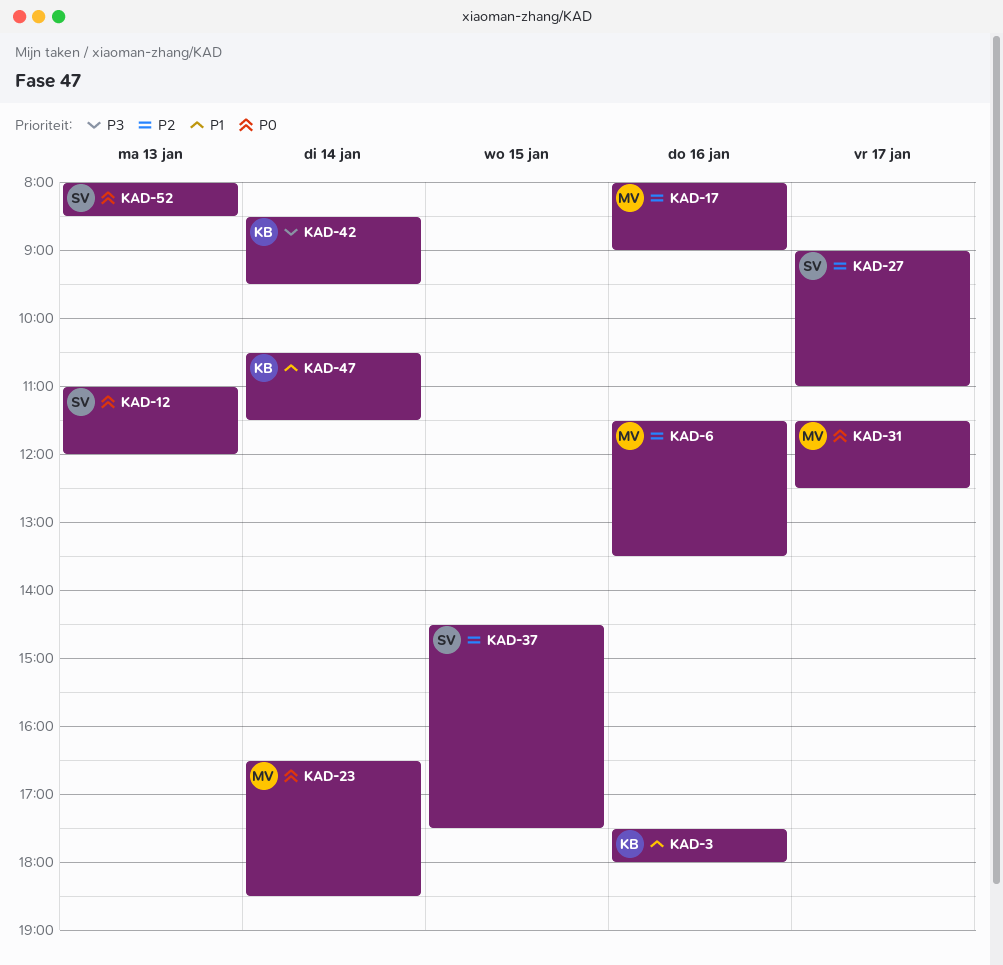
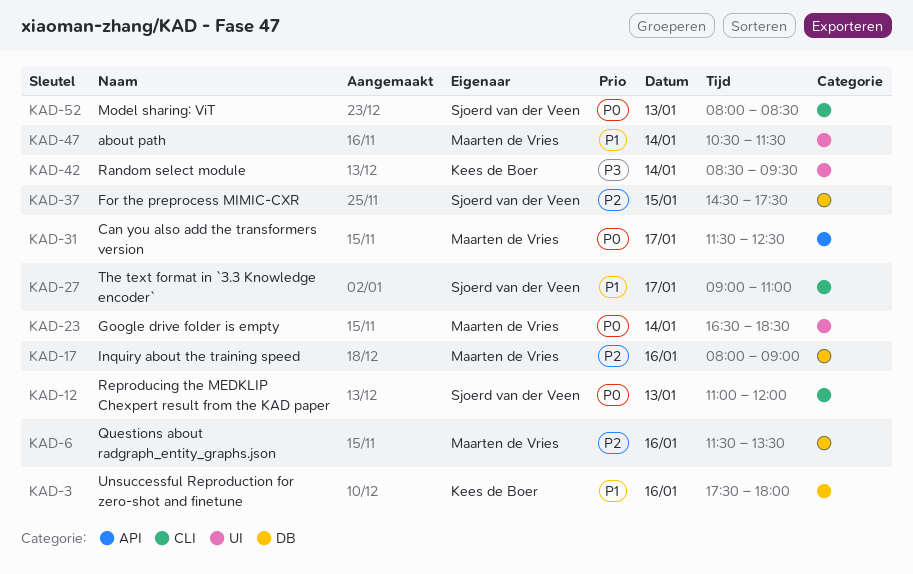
KAD-27, priority: P2 -> P1
KAD-47, owner: Kees de Boer -> Maarten de Vries

